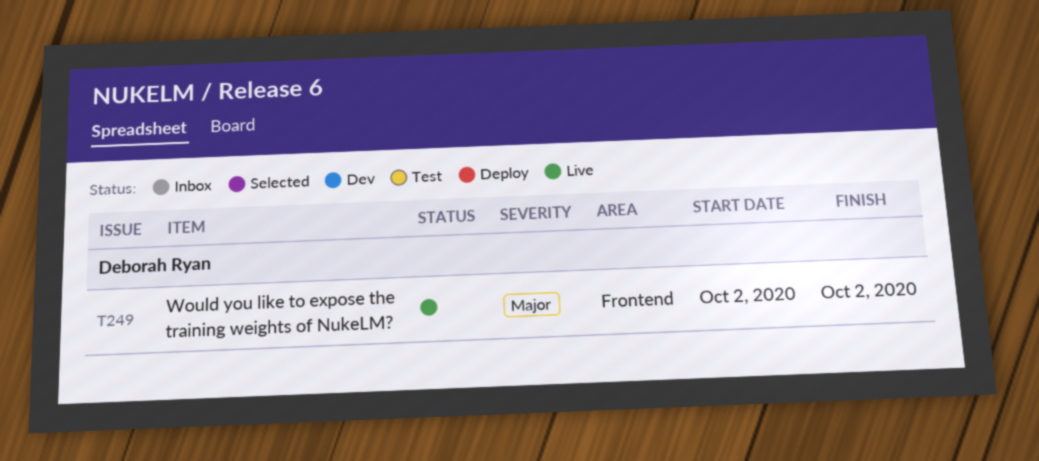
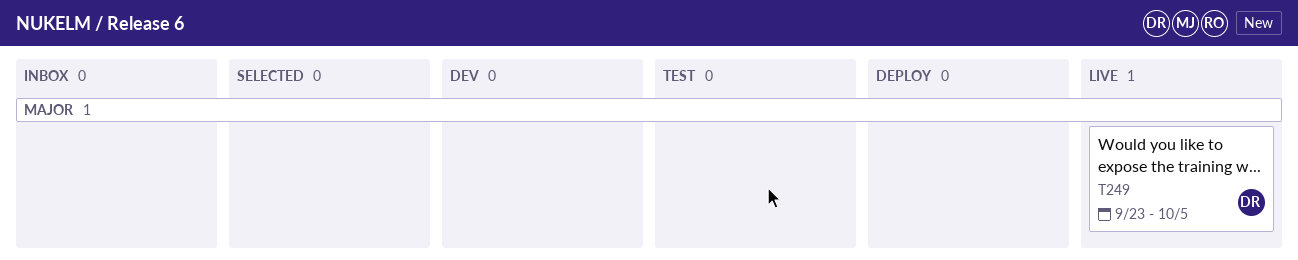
T249, start: Oct 2 -> Sep 23
T249, due: Oct 2 -> Oct 5

